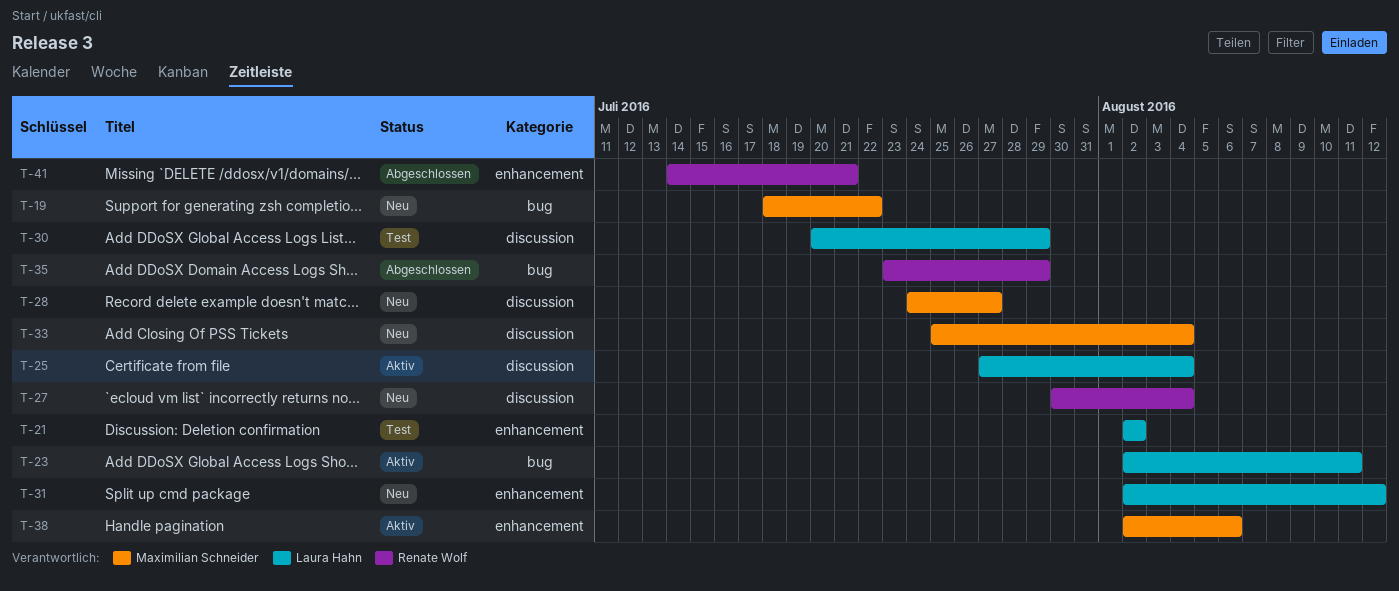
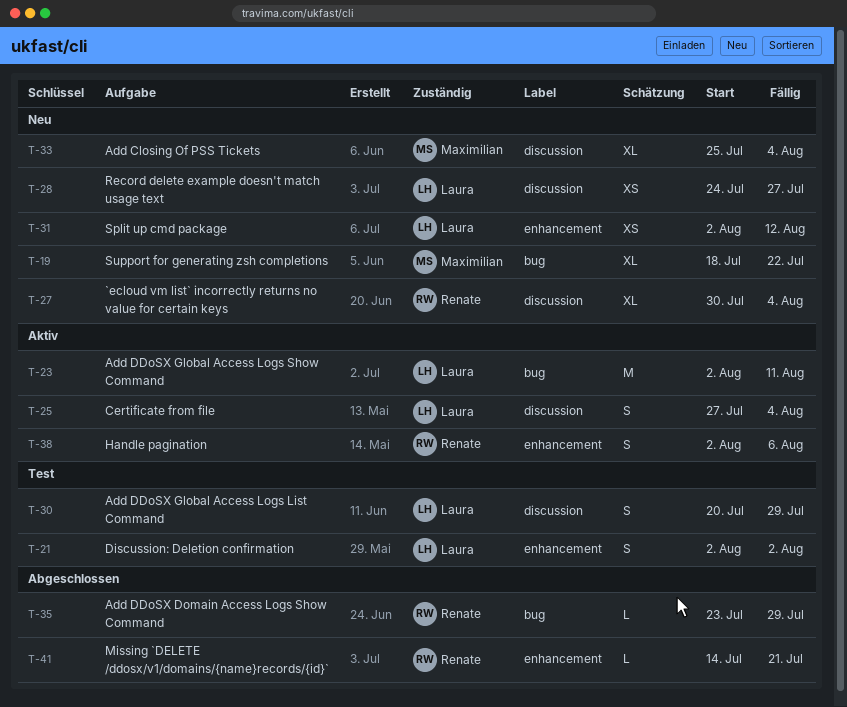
T-28, owner: Maximilian Schneider -> Laura Hahn
T-38, owner: Maximilian Schneider -> Renate Wolf

